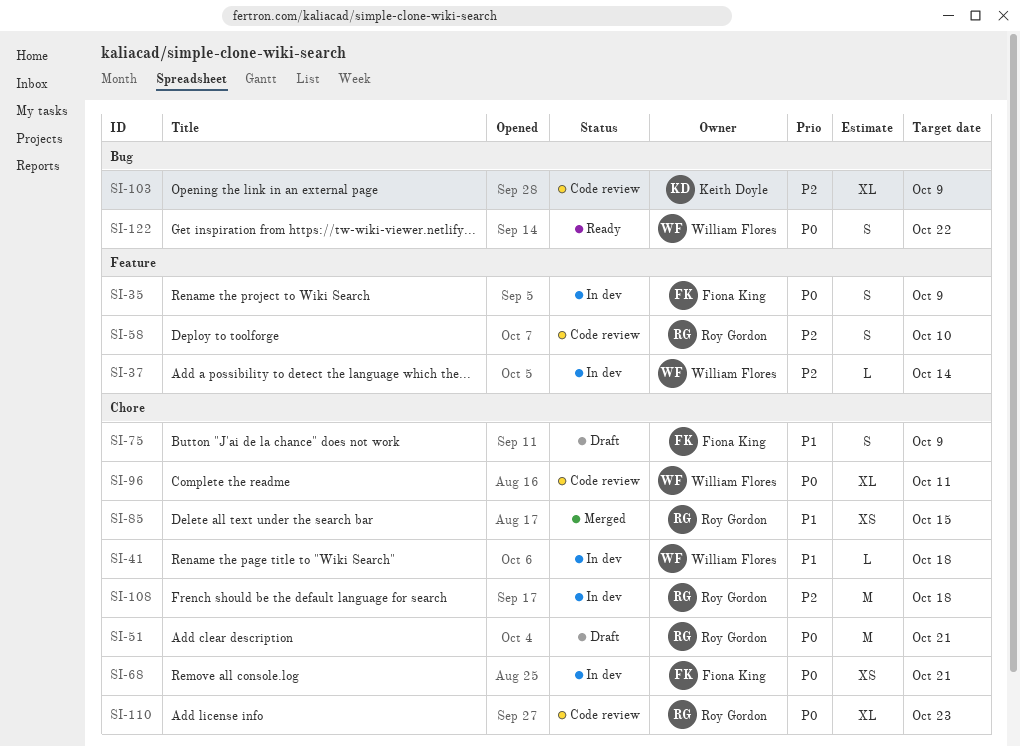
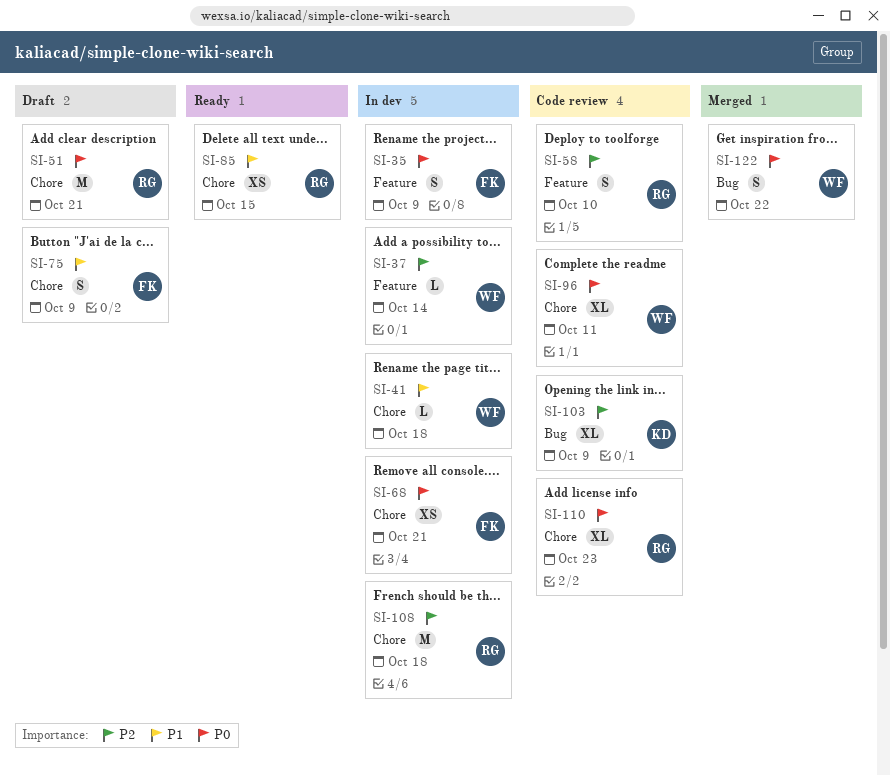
SI-85, status: Merged -> Ready
SI-122, status: Ready -> Merged

